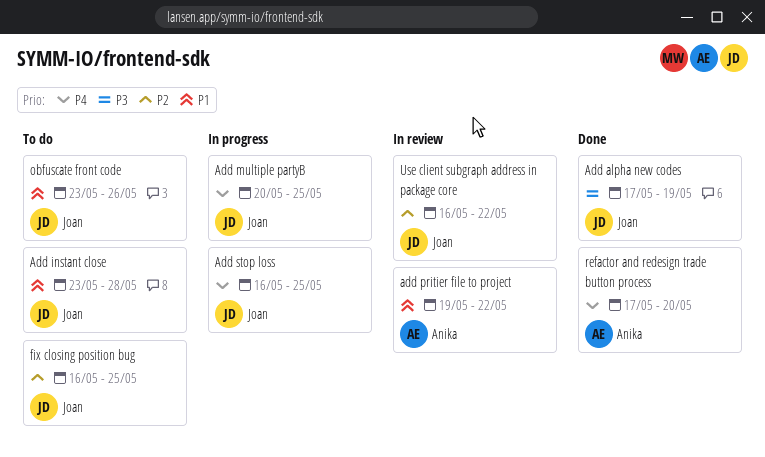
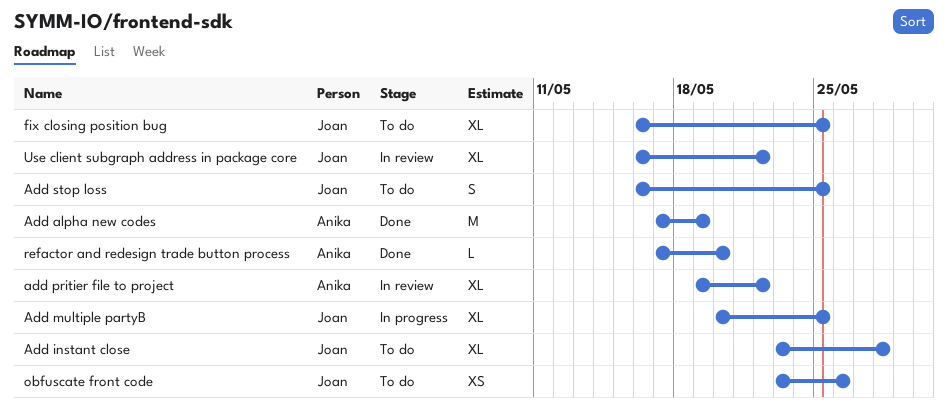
Add alpha new codes, owner: Joan -> Anika
Add stop loss, status: In progress -> To do

